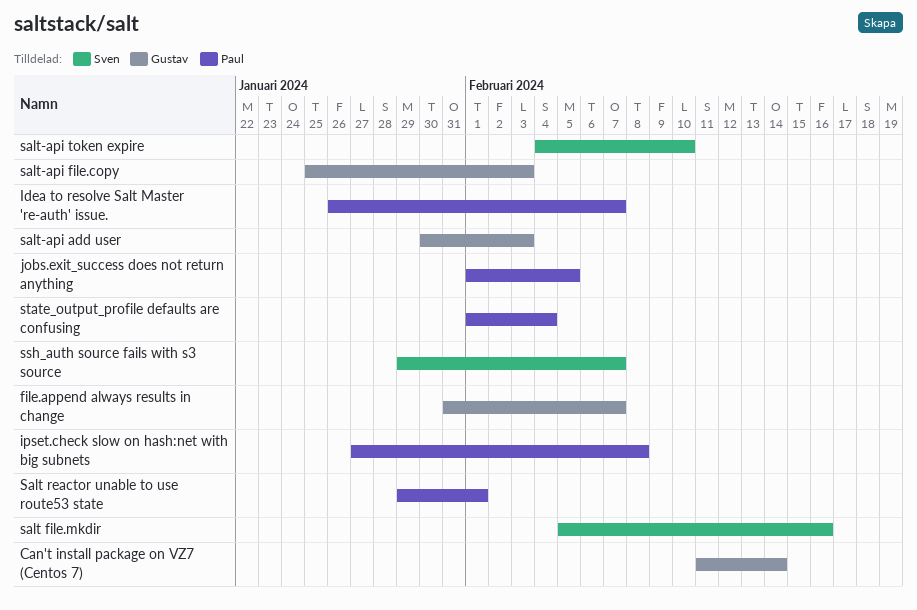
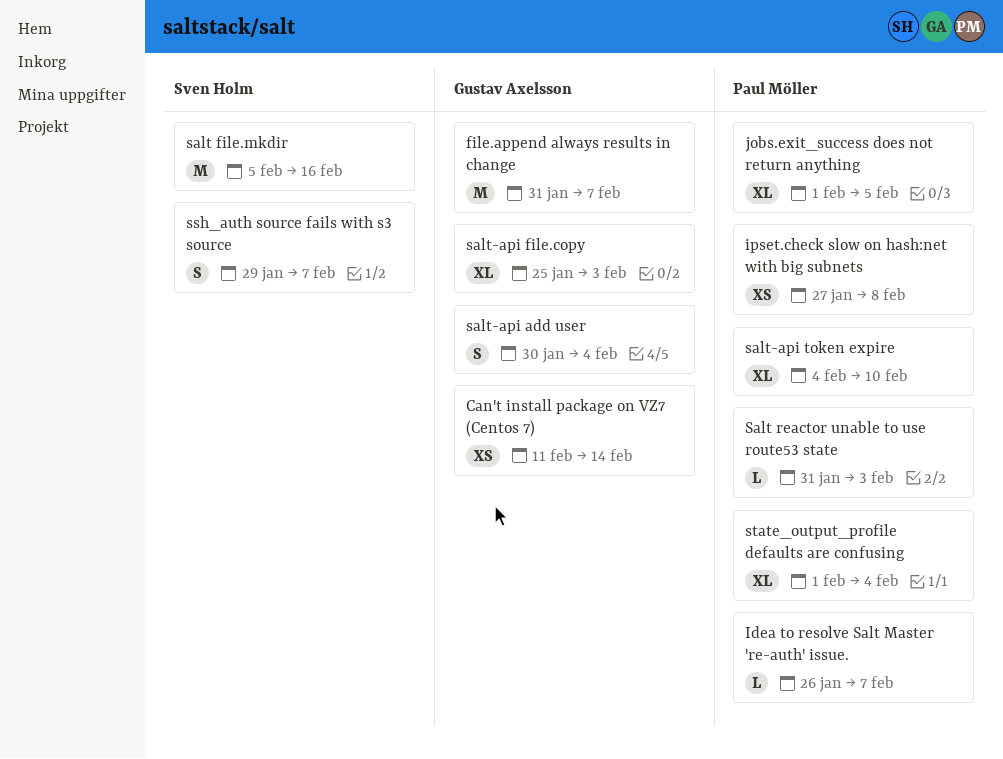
Salt reactor unable to use route53 state, start: Jan 29 -> Jan 31
Salt reactor unable to use route53 state, due: Feb 1 -> Feb 3
salt-api add user, due: Feb 3 -> Feb 4
salt-api token expire, owner: Sven Holm -> Paul Möller

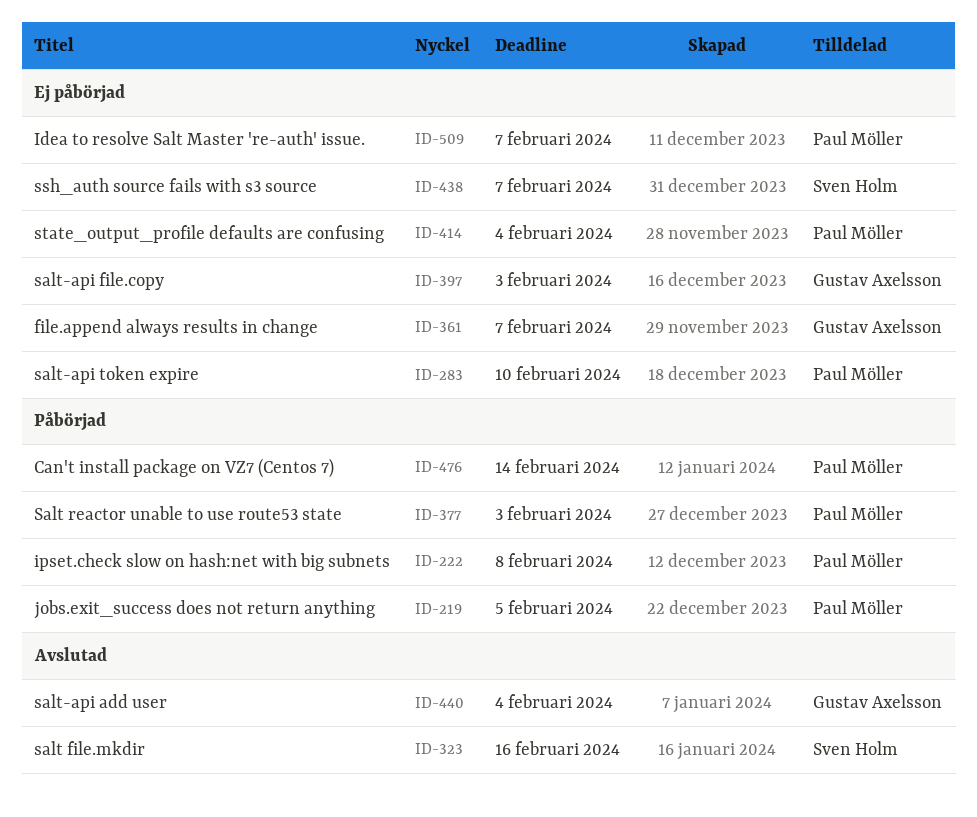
Can't install package on VZ7 (Centos 7), owner: Gustav Axelsson -> Paul Möller

